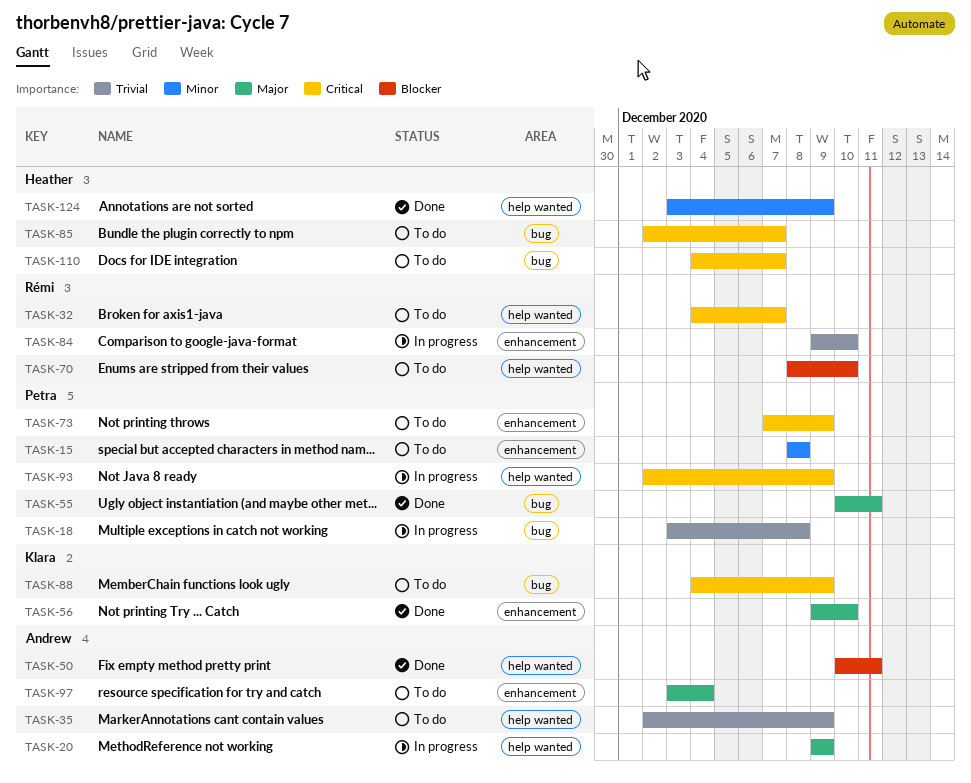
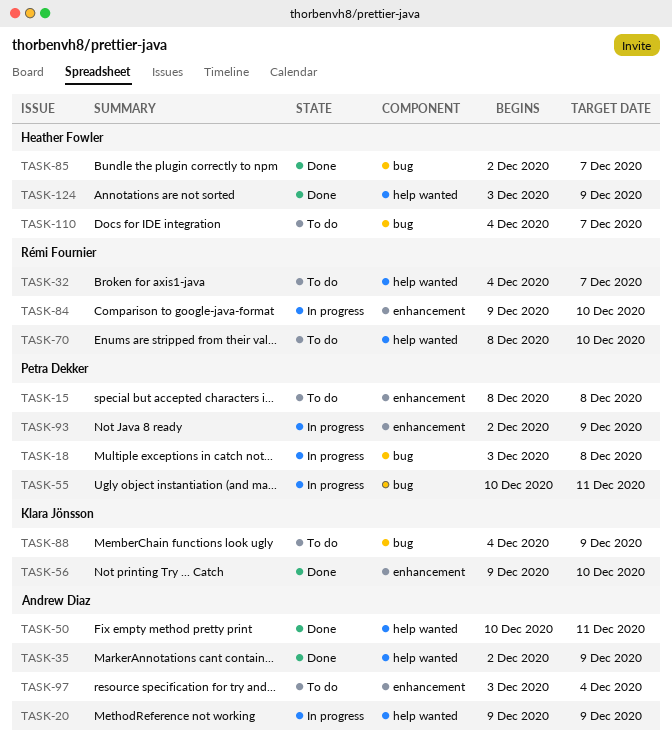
TASK-35, status: To do -> Done
TASK-55, status: Done -> In progress
TASK-73: present -> none
TASK-85, status: To do -> Done
TASK-93, label: help wanted -> enhancement

